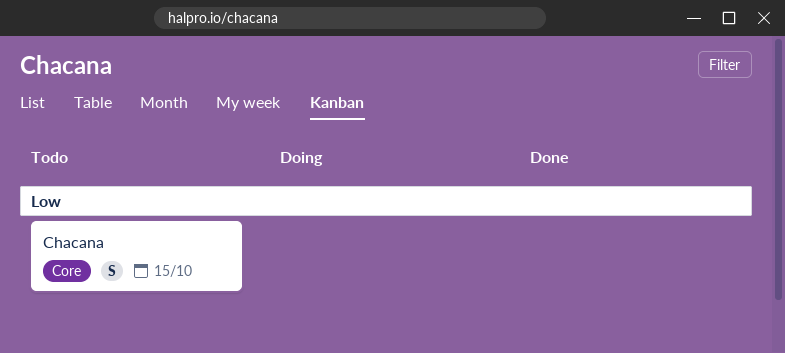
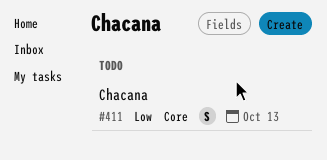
Chacana, due: Oct 15 -> Oct 13

